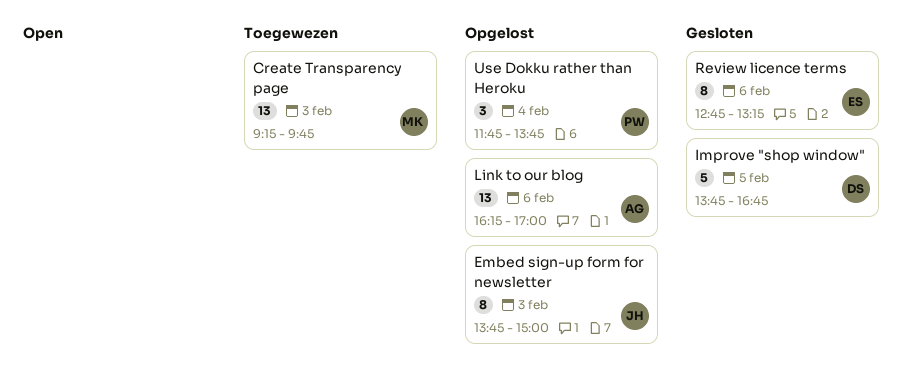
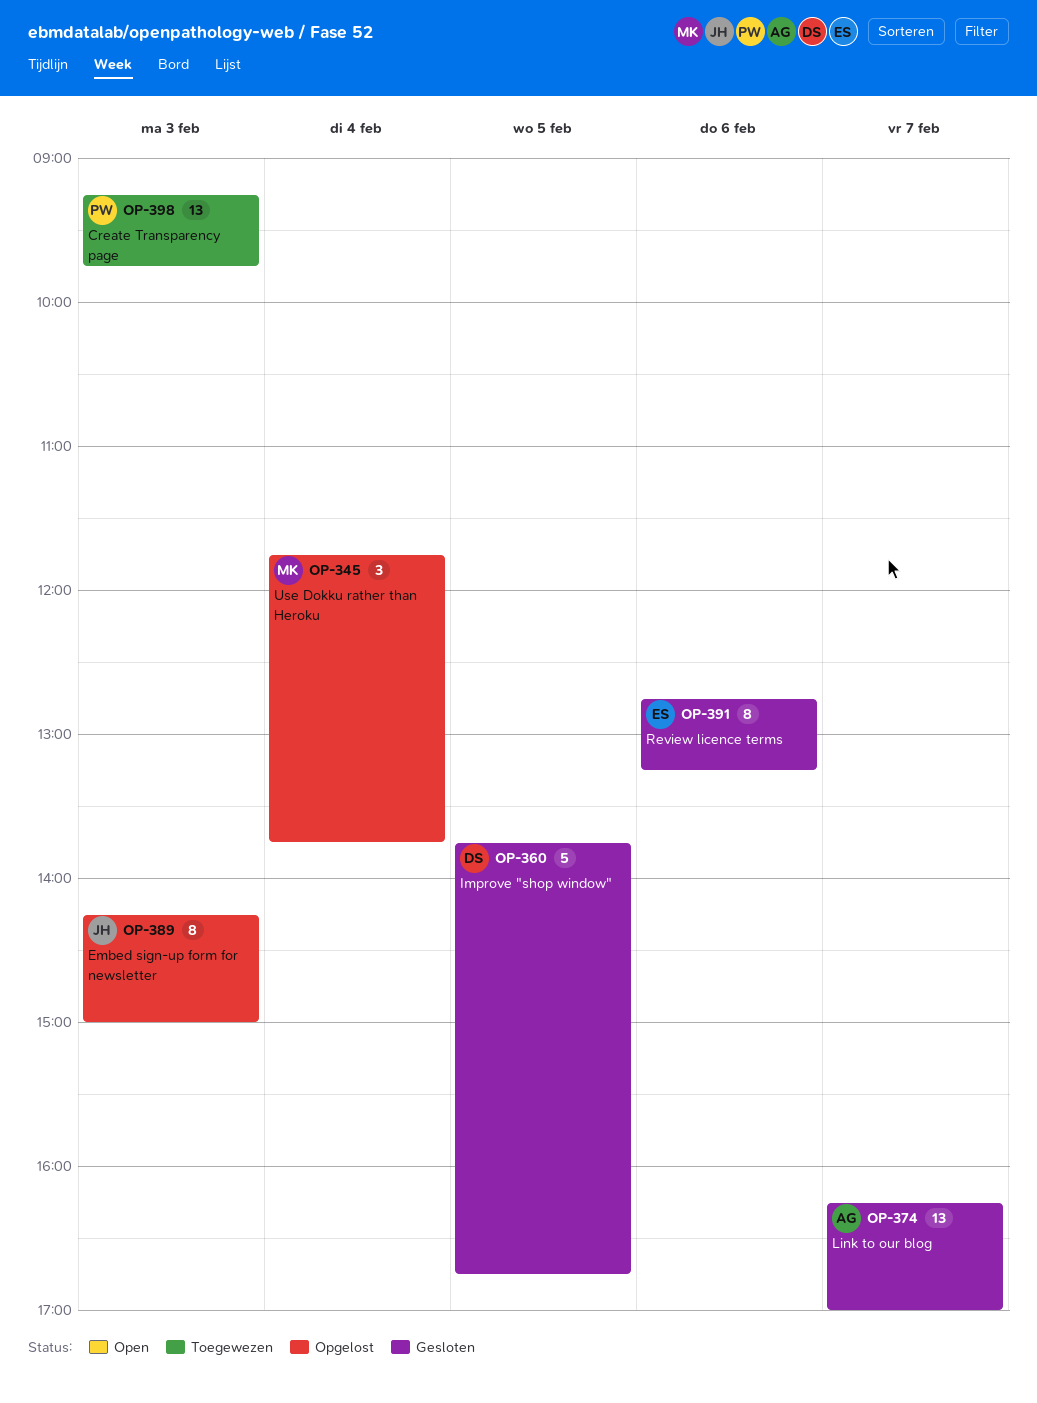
Create Transparency page, owner: MK -> PW
Embed sign-up form for newsletter, begins: 13:45 -> 14:15
Link to our blog, status: Opgelost -> Gesloten
Link to our blog, day: Feb 6 -> Feb 7
Use Dokku rather than Heroku, owner: PW -> MK

